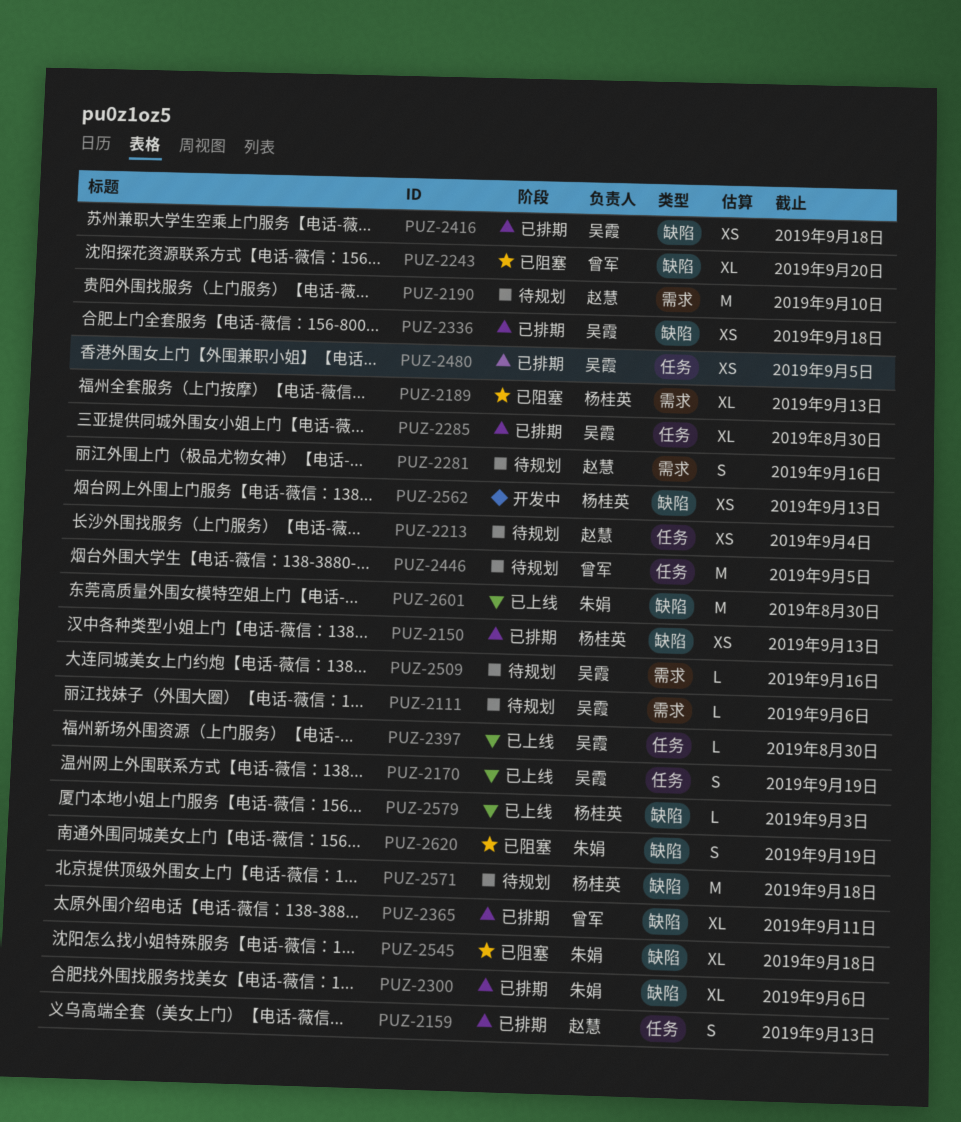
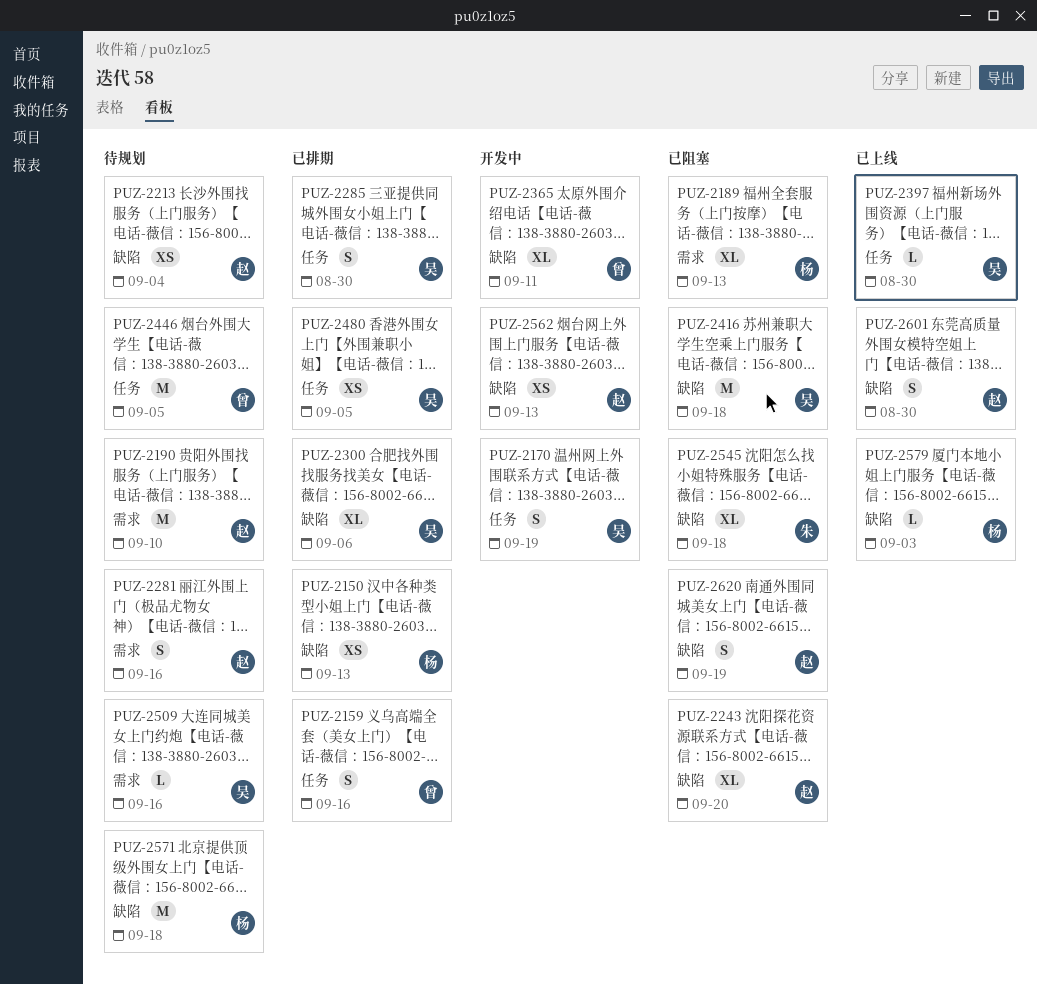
PUZ-2111: present -> none
PUZ-2159, owner: 赵慧 -> 曾军
PUZ-2159, due: Sep 13 -> Sep 16
PUZ-2170, status: 已上线 -> 开发中
PUZ-2213, label: 任务 -> 缺陷
PUZ-2243, owner: 曾军 -> 赵慧
PUZ-2285, estimate: XL -> S
PUZ-2300, owner: 朱娟 -> 吴霞
PUZ-2336: present -> none
PUZ-2365, status: 已排期 -> 开发中
PUZ-2416, status: 已排期 -> 已阻塞
PUZ-2416, estimate: XS -> M
PUZ-2562, owner: 杨桂英 -> 赵慧
PUZ-2601, owner: 朱娟 -> 赵慧
PUZ-2601, estimate: M -> S
PUZ-2620, owner: 朱娟 -> 赵慧

